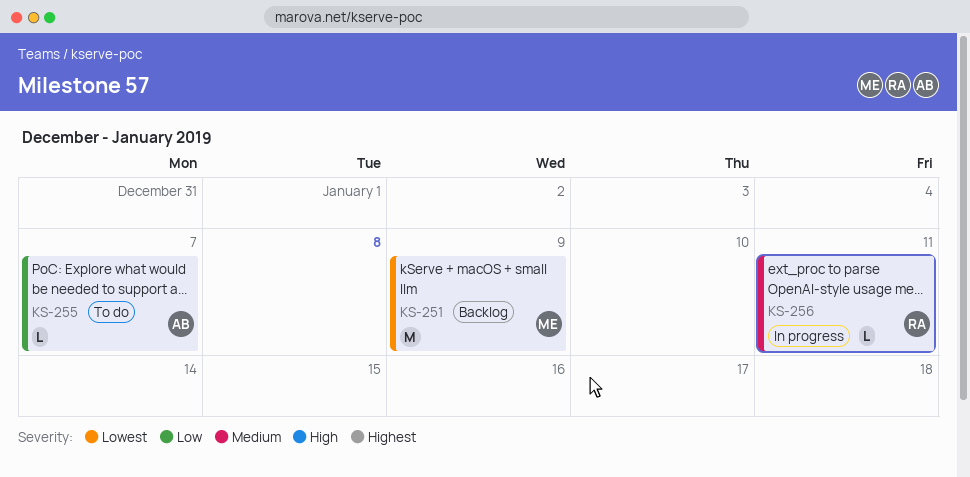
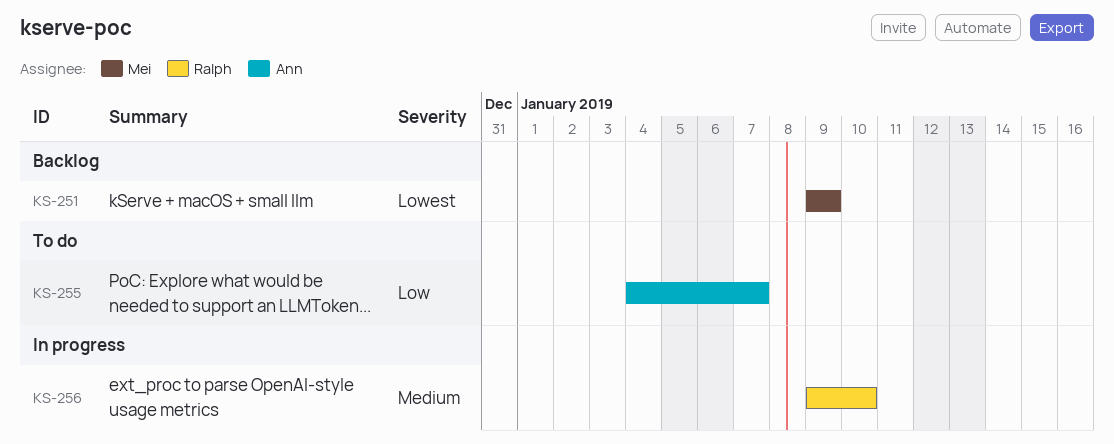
KS-256, due: Jan 11 -> Jan 10

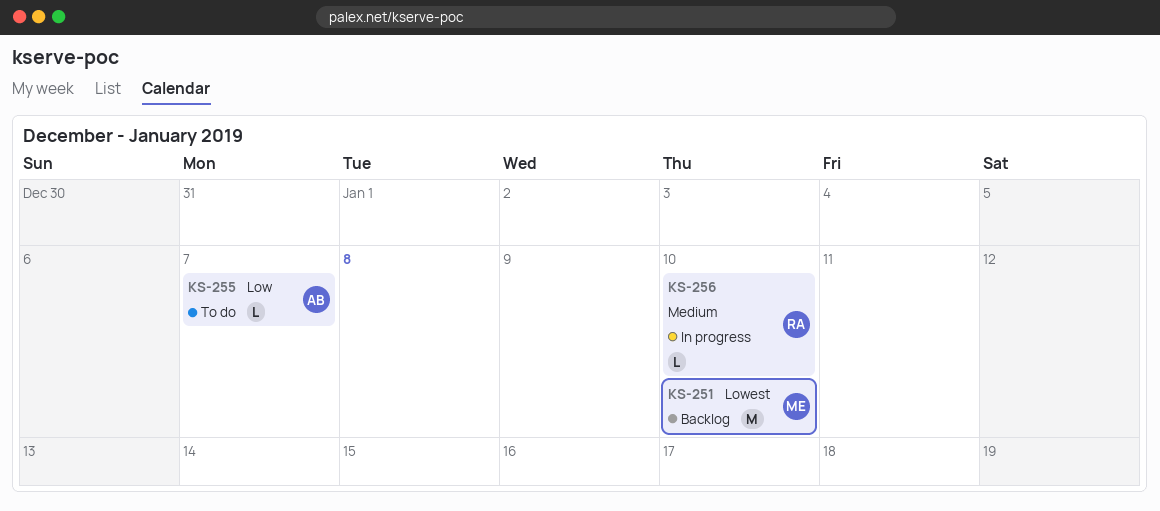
KS-251, due: Jan 9 -> Jan 10

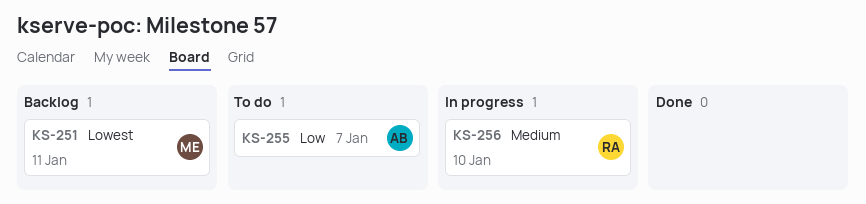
KS-251, due: Jan 10 -> Jan 11

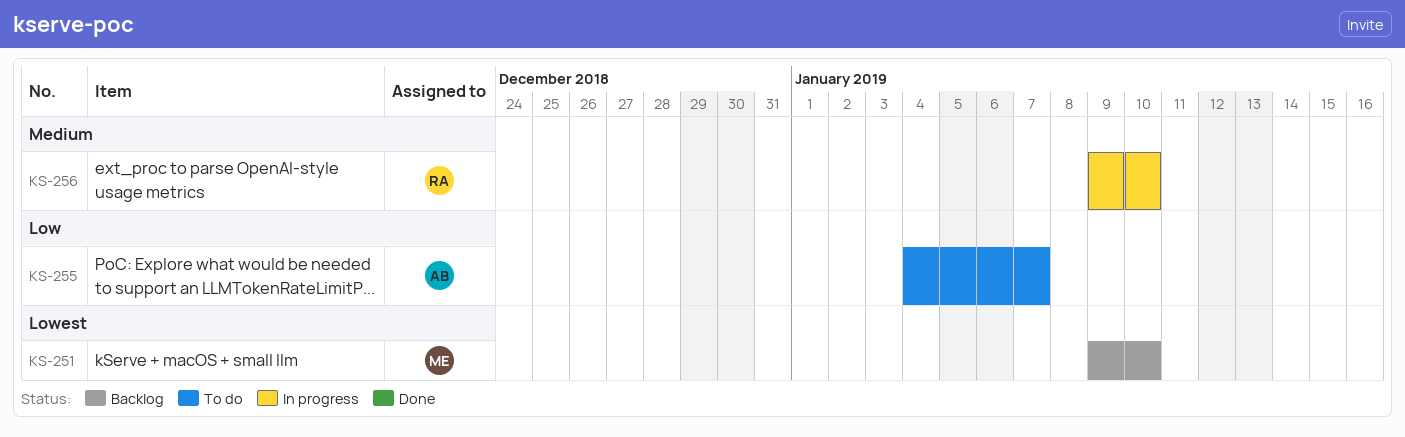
KS-251, due: Jan 11 -> Jan 10

